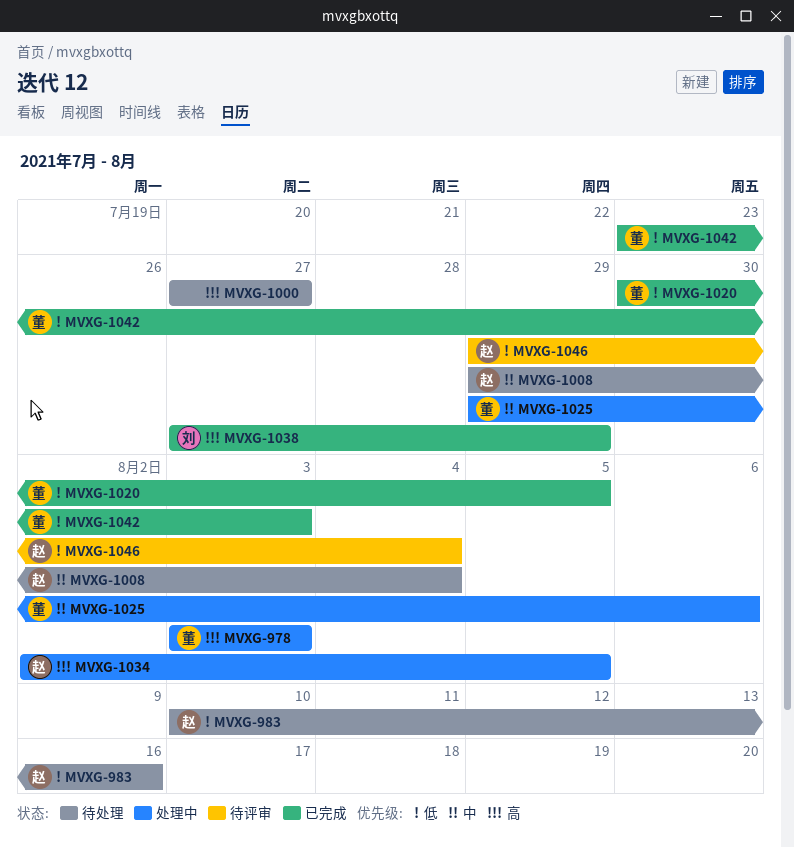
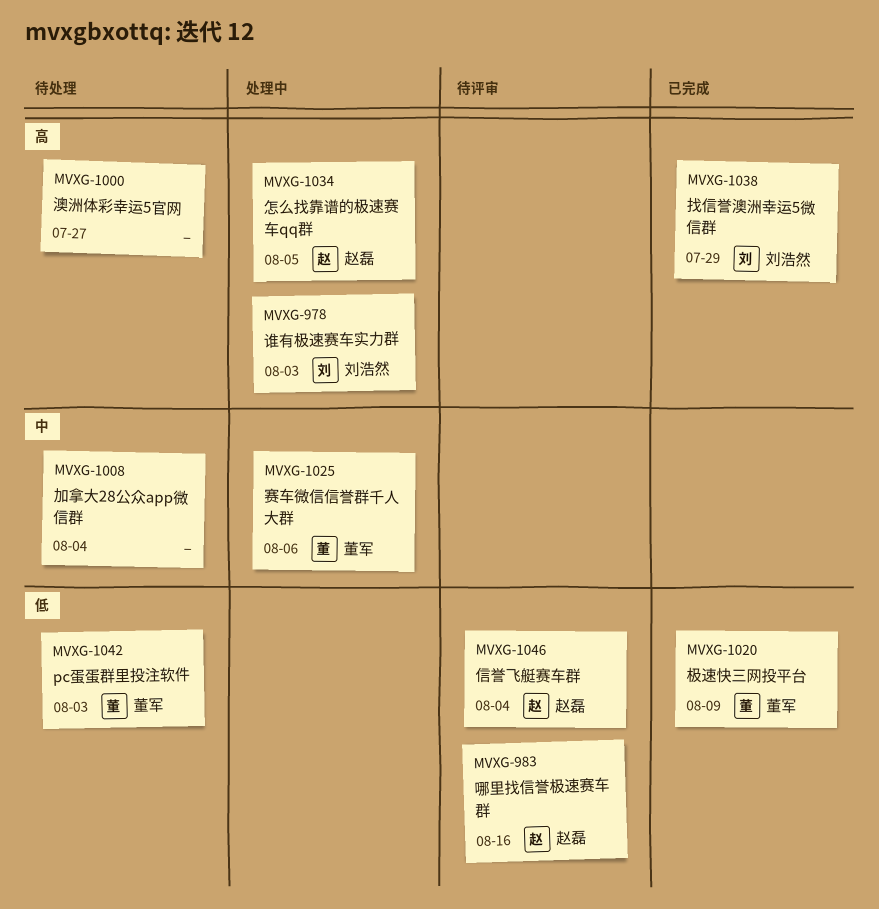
MVXG-978, owner: 董军 -> 刘浩然
MVXG-983, status: 待处理 -> 待评审
MVXG-1008, owner: 赵磊 -> none
MVXG-1020, due: Aug 5 -> Aug 9
MVXG-1042, status: 已完成 -> 待处理

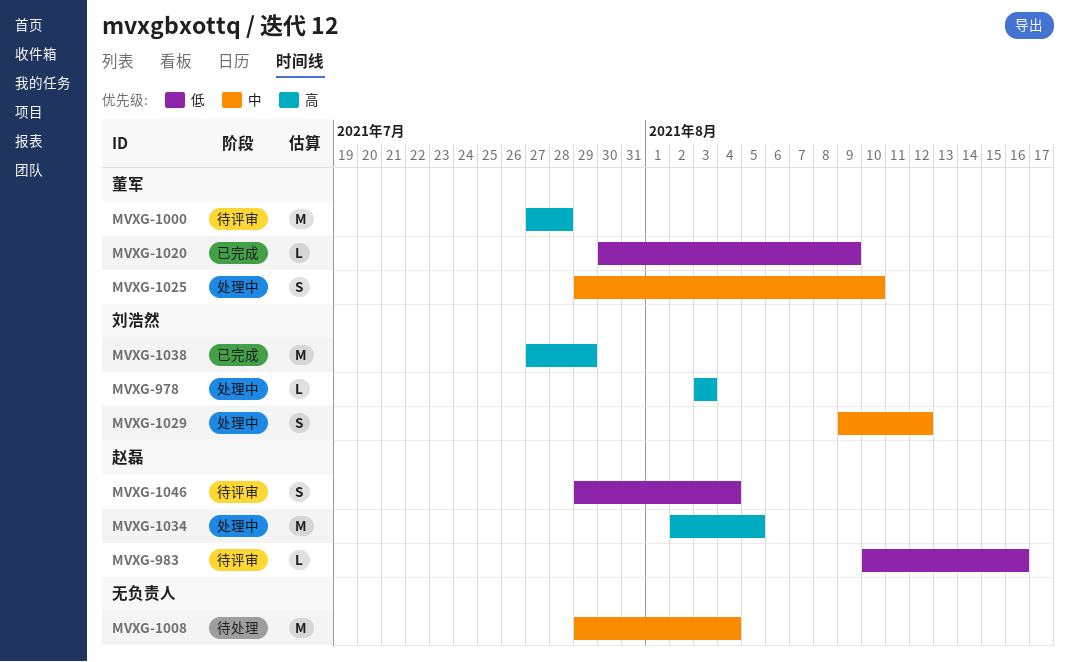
MVXG-1000, status: 待处理 -> 待评审
MVXG-1000, owner: none -> 董军
MVXG-1000, due: Jul 27 -> Jul 28
MVXG-1025, due: Aug 6 -> Aug 10
MVXG-1029: none -> present
MVXG-1042: present -> none

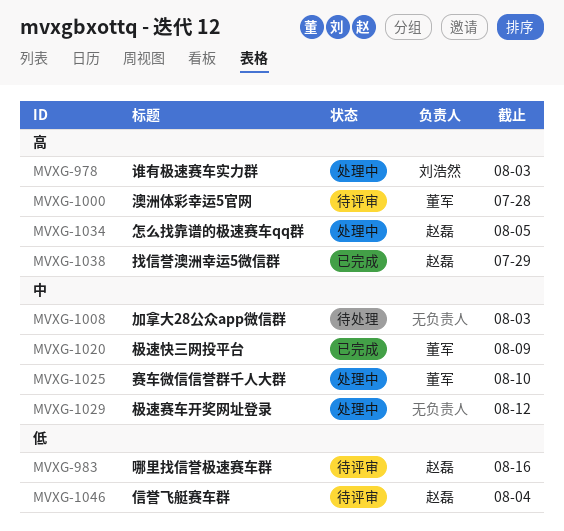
MVXG-1008, due: Aug 4 -> Aug 3
MVXG-1020, priority: 低 -> 中
MVXG-1029, owner: 刘浩然 -> none
MVXG-1038, owner: 刘浩然 -> 赵磊

